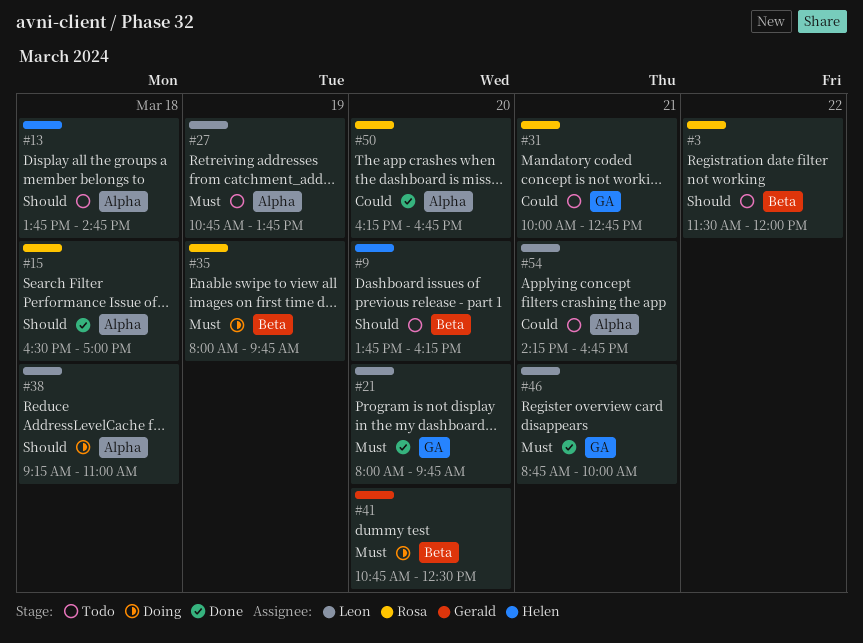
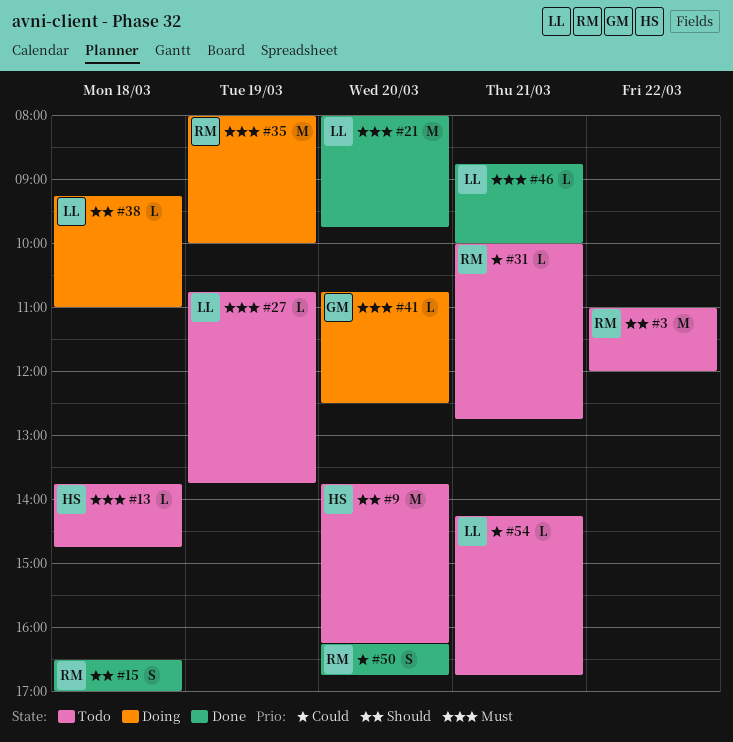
#3, begins: 11:30 -> 11:00
#13, priority: Should -> Must
#35, ends: 09:45 -> 10:00

